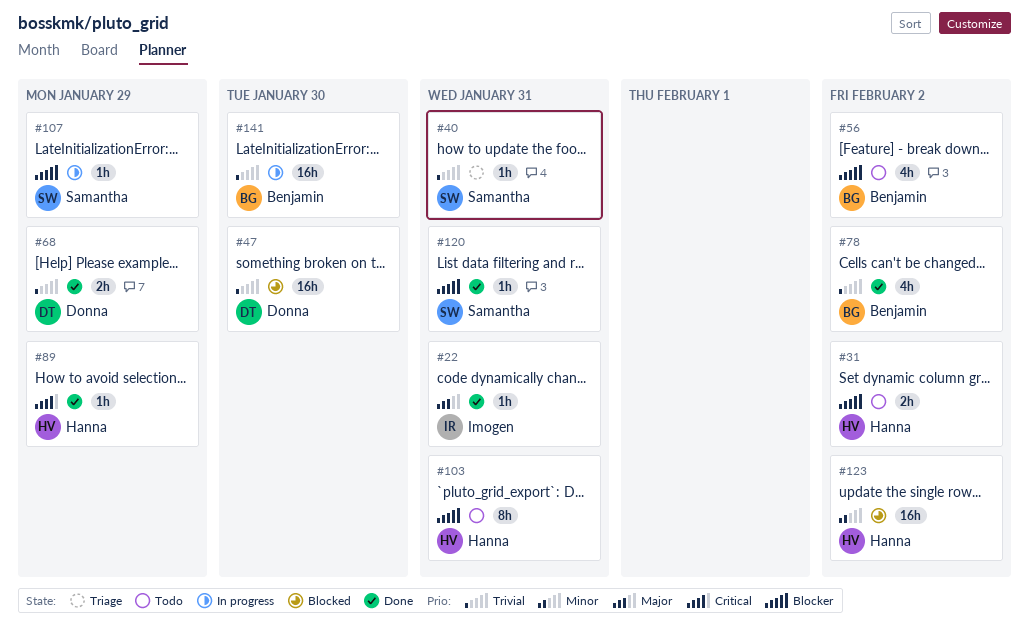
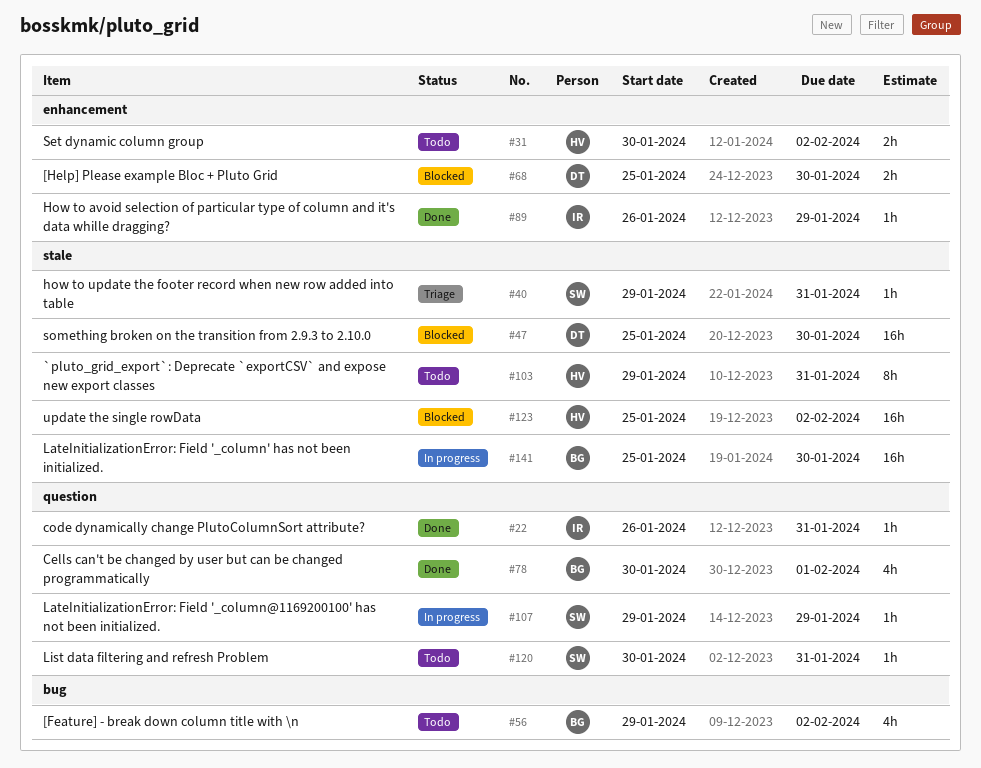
#68, status: Done -> Blocked
#68, due: Jan 29 -> Jan 30
#78, due: Feb 2 -> Feb 1
#89, owner: Hanna -> Imogen
#120, status: Done -> Todo

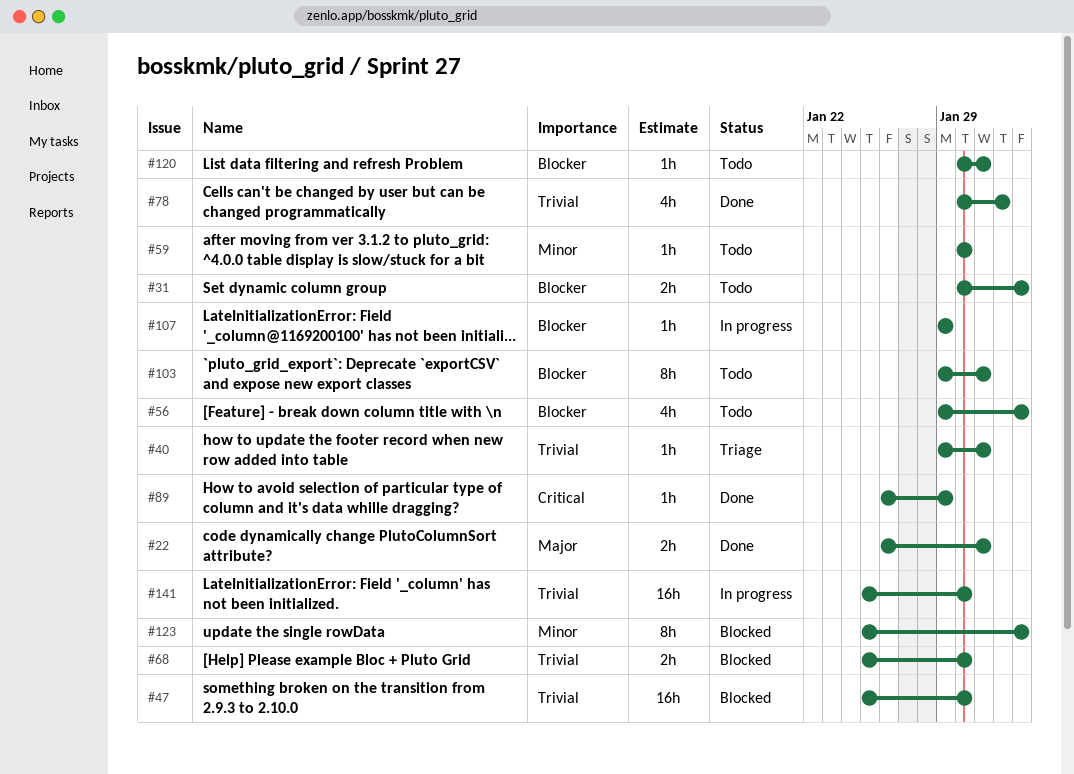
#22, estimate: 1h -> 2h
#59: none -> present
#123, estimate: 16h -> 8h

